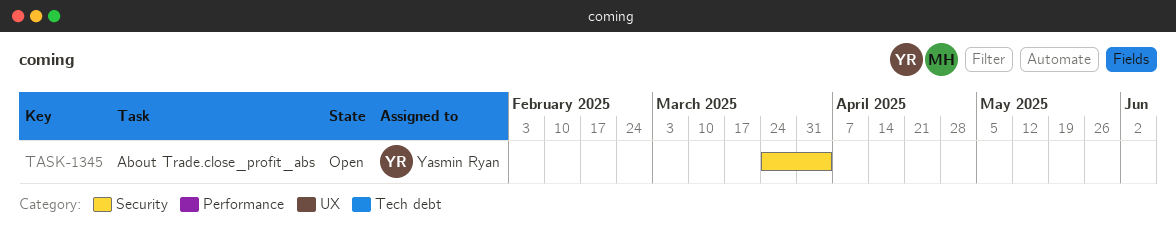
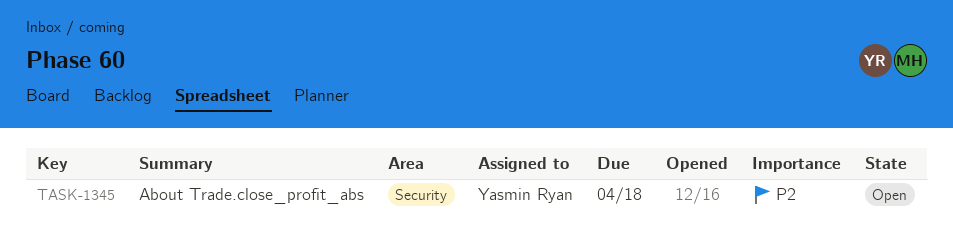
TASK-1345, due: Apr 4 -> Apr 18

